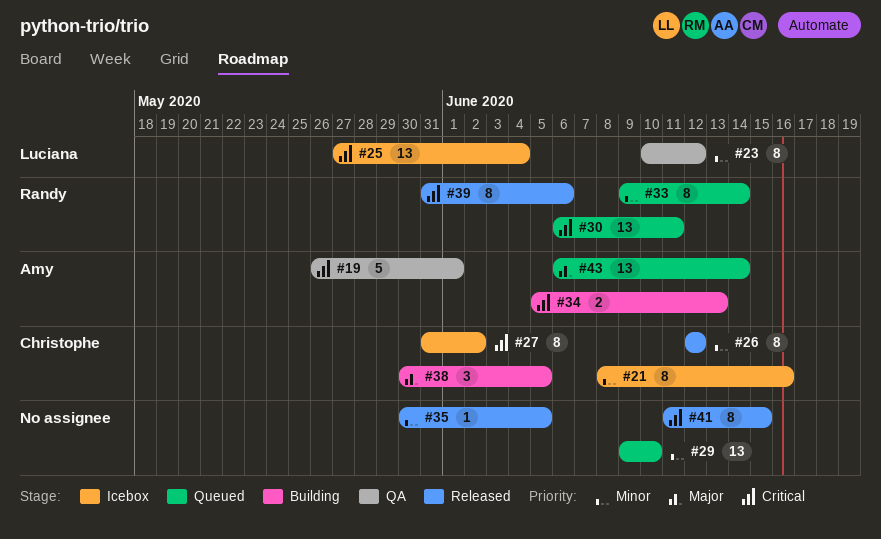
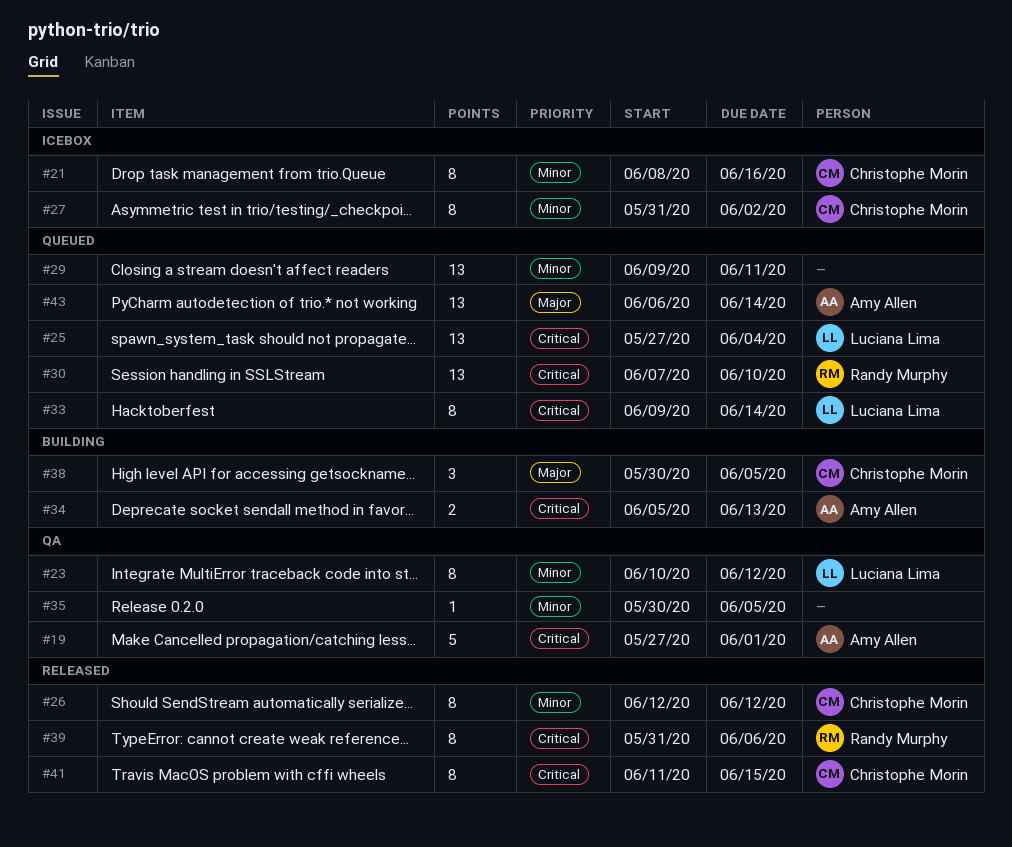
#19, start: May 26 -> May 27
#25, status: Icebox -> Queued
#27, priority: Critical -> Minor
#29, due: Jun 10 -> Jun 11
#30, start: Jun 6 -> Jun 7
#30, due: Jun 11 -> Jun 10
#33, owner: Randy Murphy -> Luciana Lima
#33, priority: Minor -> Critical
#35, status: Released -> QA
#41, owner: none -> Christophe Morin

